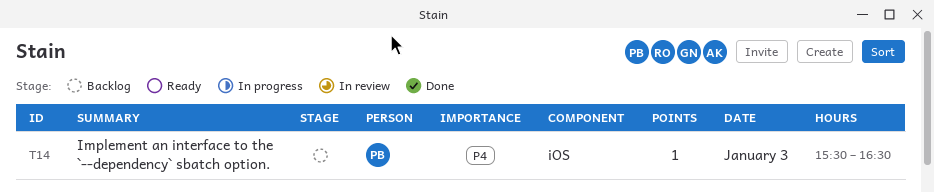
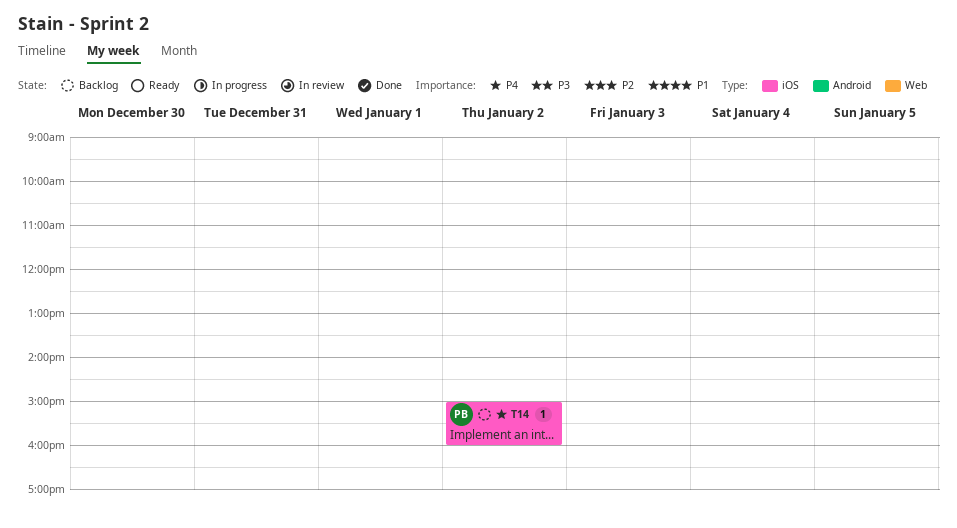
T14, day: Jan 3 -> Jan 2
T14, begins: 15:30 -> 15:00
T14, ends: 16:30 -> 16:00

